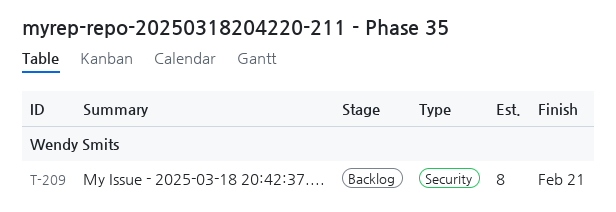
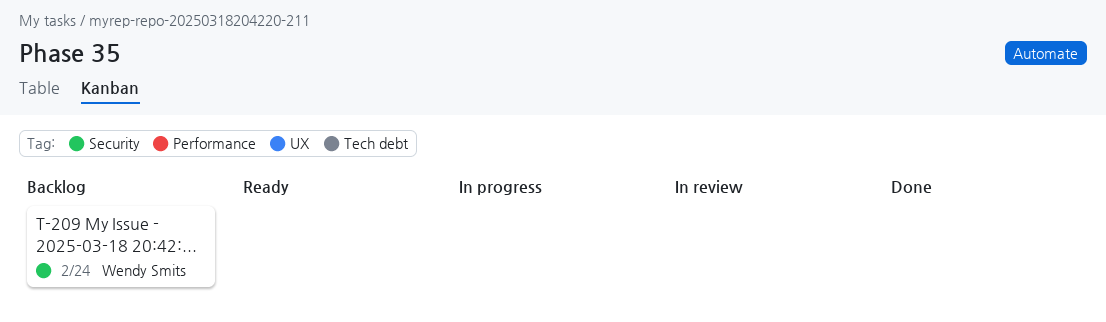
T-209, due: Feb 21 -> Feb 24

